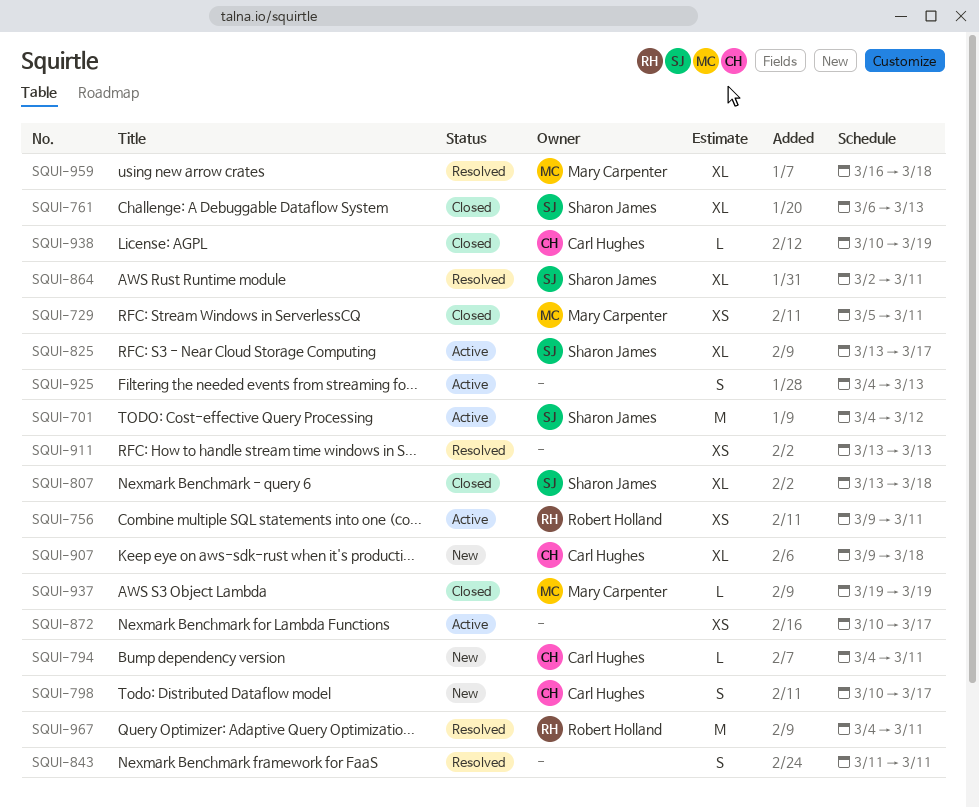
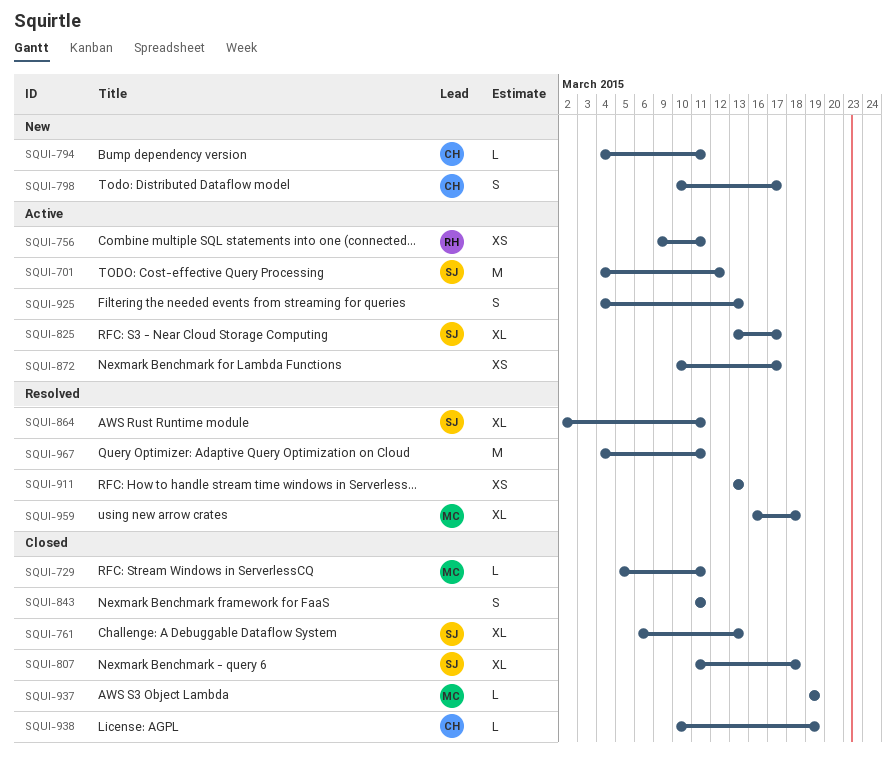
SQUI-729, estimate: XS -> L
SQUI-807, start: Mar 13 -> Mar 11
SQUI-843, status: Resolved -> Closed
SQUI-907: present -> none
SQUI-967, owner: Robert Holland -> none

